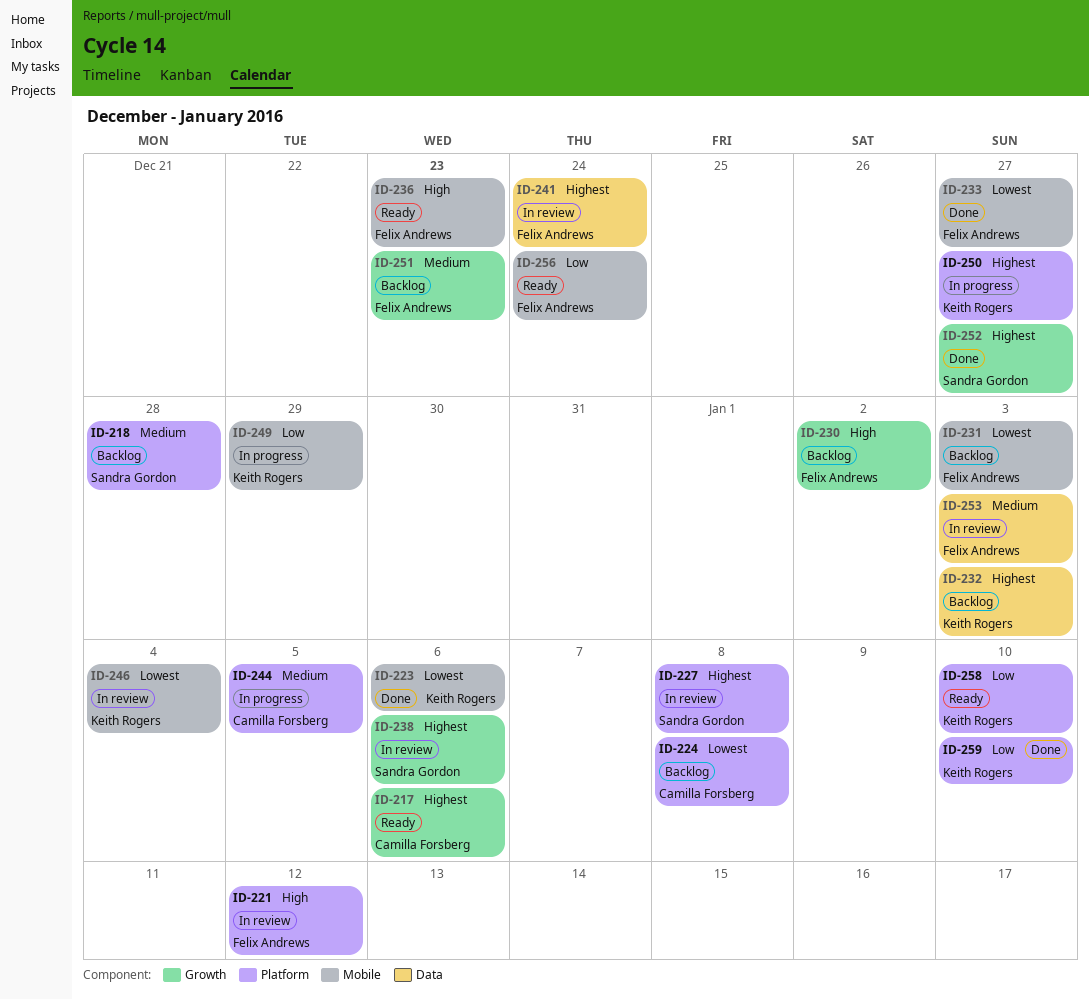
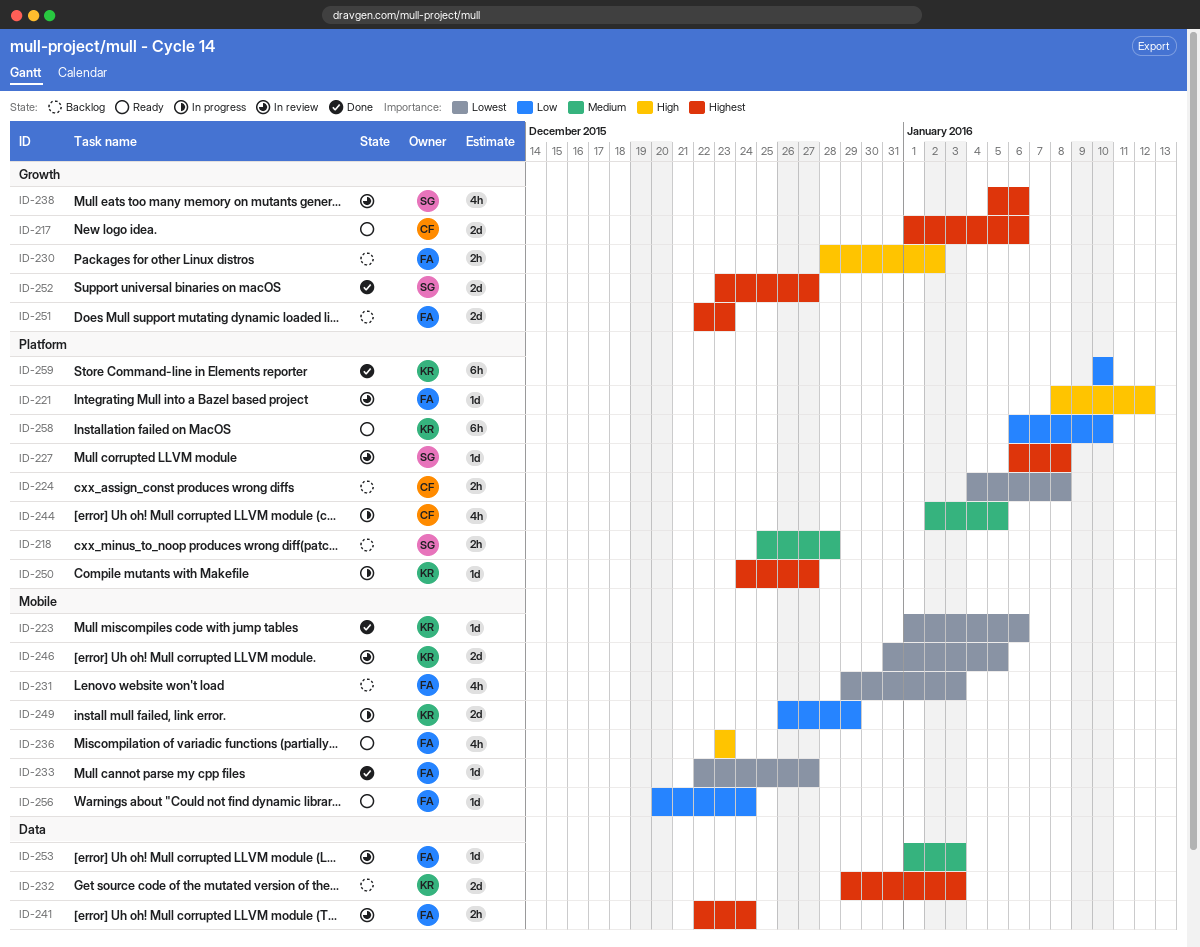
ID-246, due: Jan 4 -> Jan 5
ID-251, priority: Medium -> Highest

